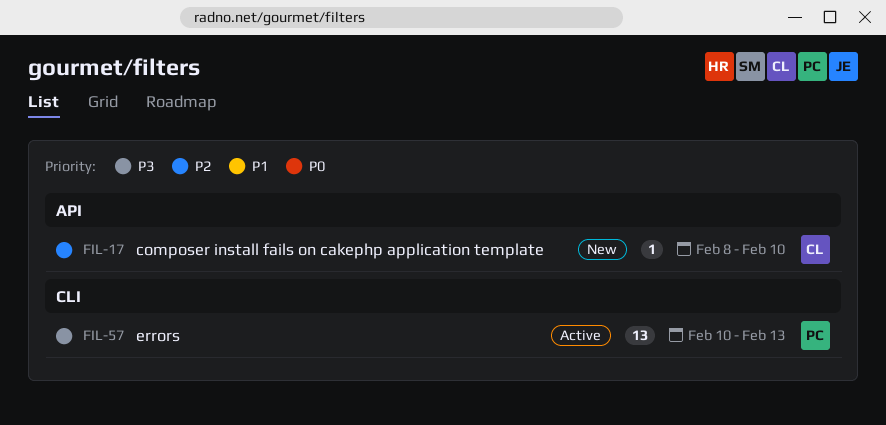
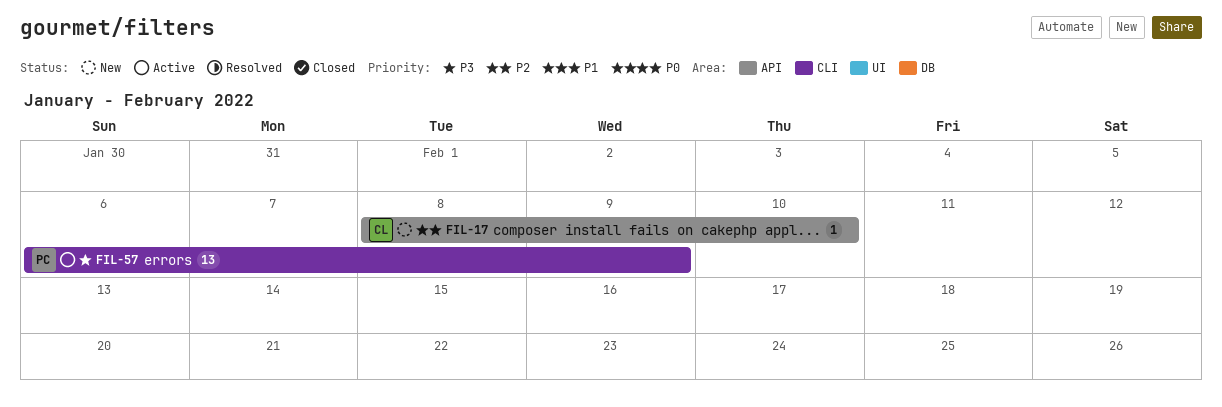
FIL-57, start: Feb 10 -> Feb 6
FIL-57, due: Feb 13 -> Feb 9

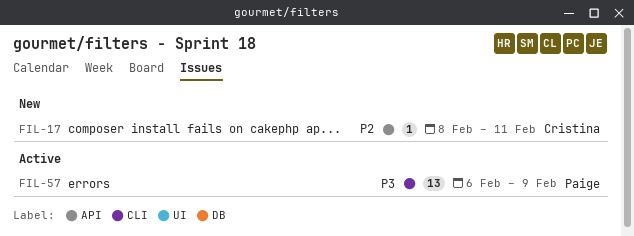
FIL-17, due: Feb 10 -> Feb 11

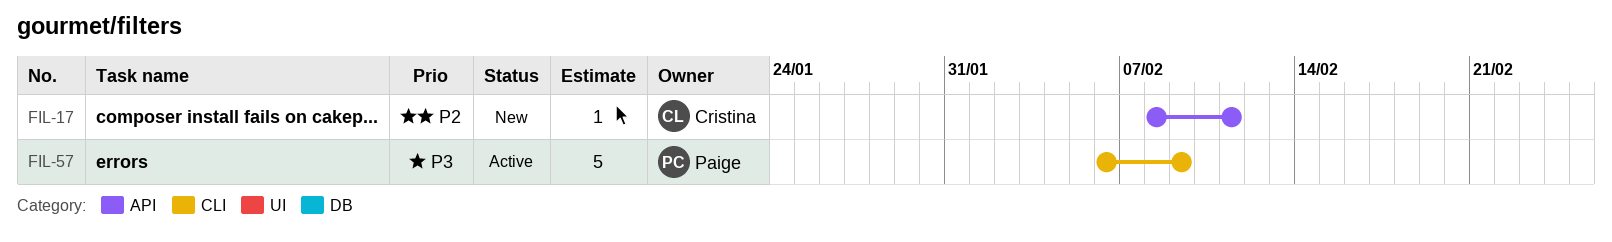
FIL-57, estimate: 13 -> 5

